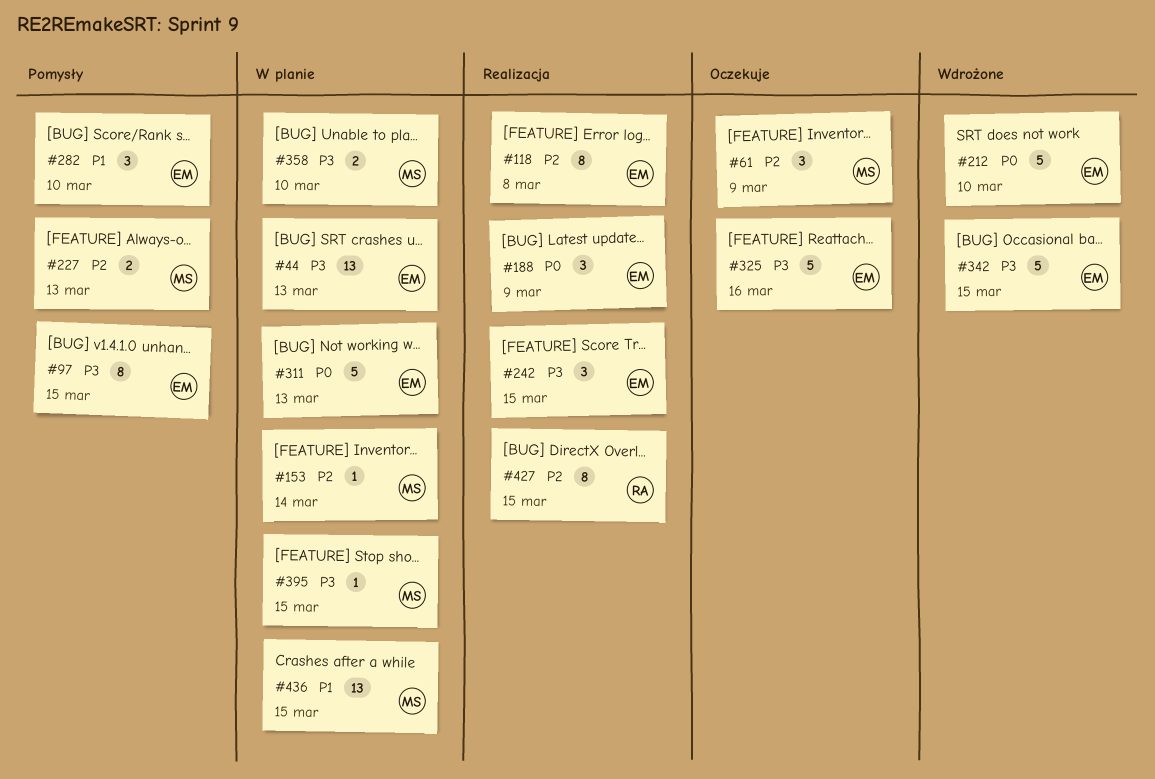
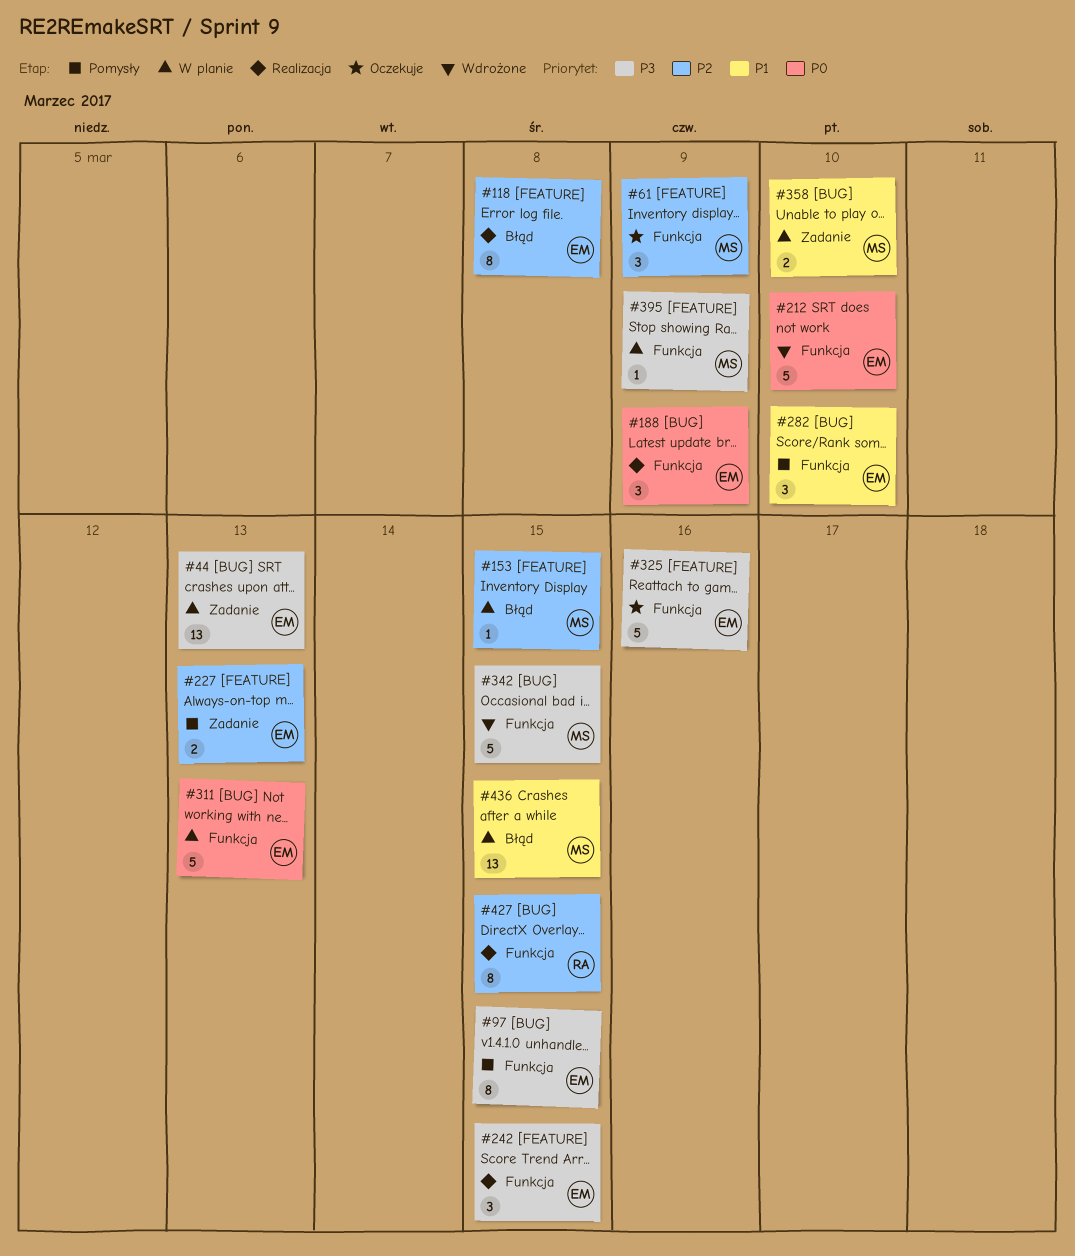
#153, due: Mar 14 -> Mar 15
#227, owner: MS -> EM
#342, owner: EM -> MS
#358, priority: P3 -> P1
#395, due: Mar 15 -> Mar 9

